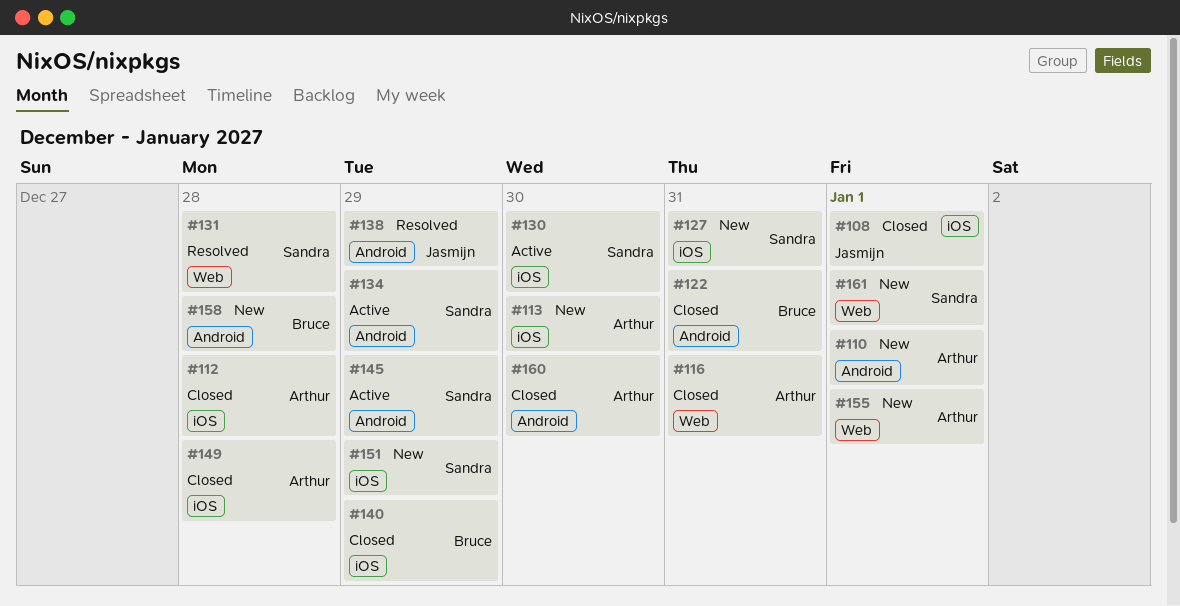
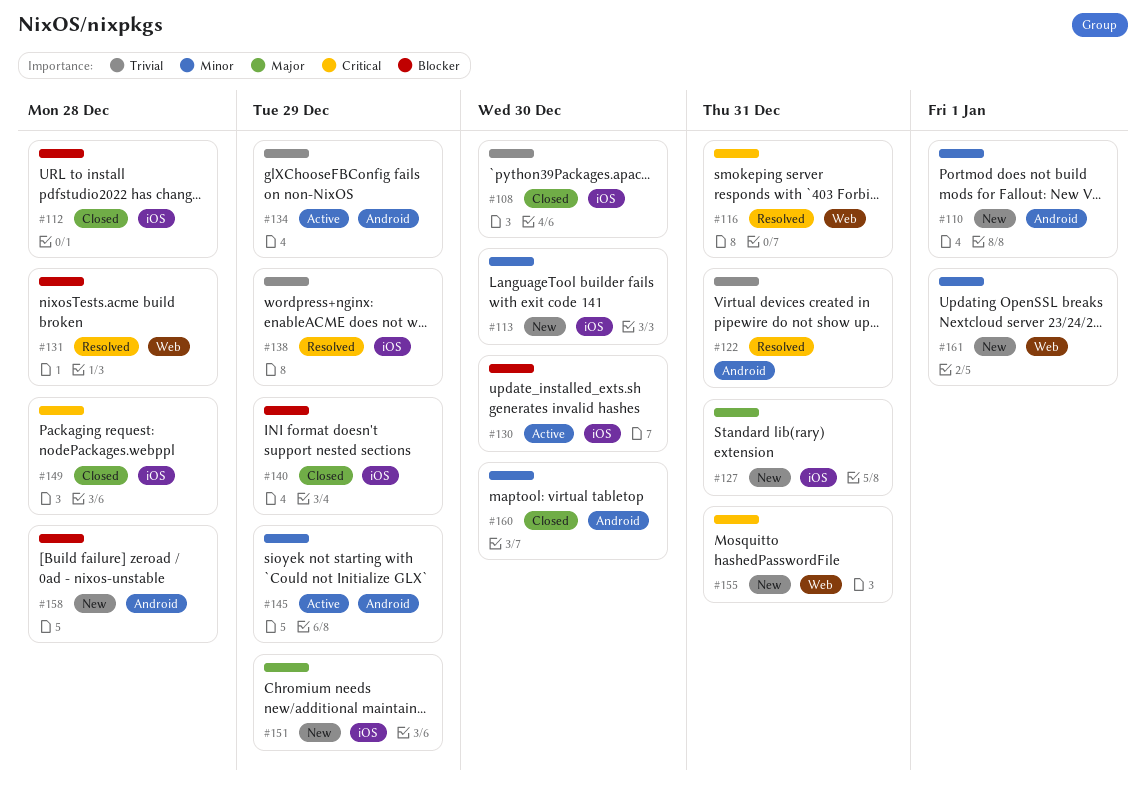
#108, due: Jan 1 -> Dec 30
#116, status: Closed -> Resolved
#122, status: Closed -> Resolved
#138, label: Android -> iOS
#155, due: Jan 1 -> Dec 31

